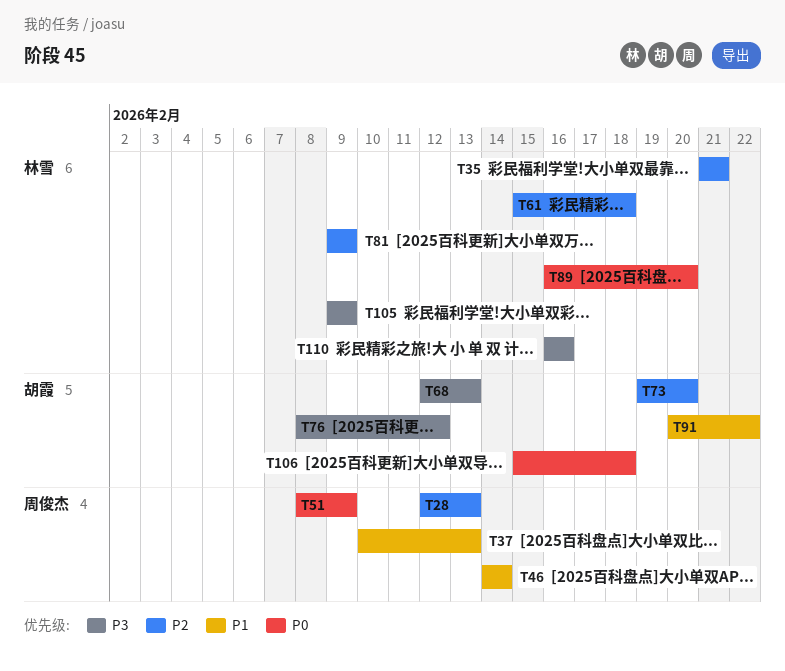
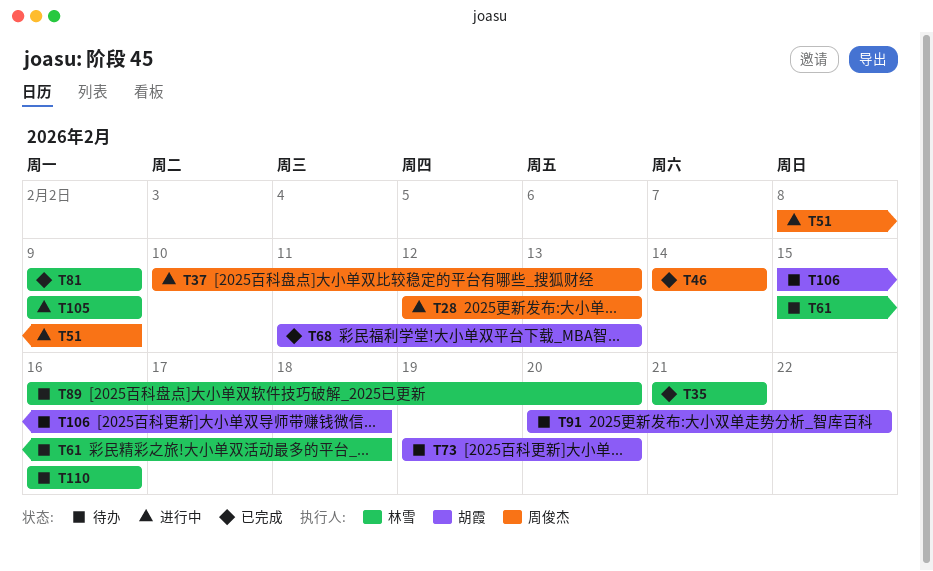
T68, start: Feb 12 -> Feb 11
T76: present -> none

